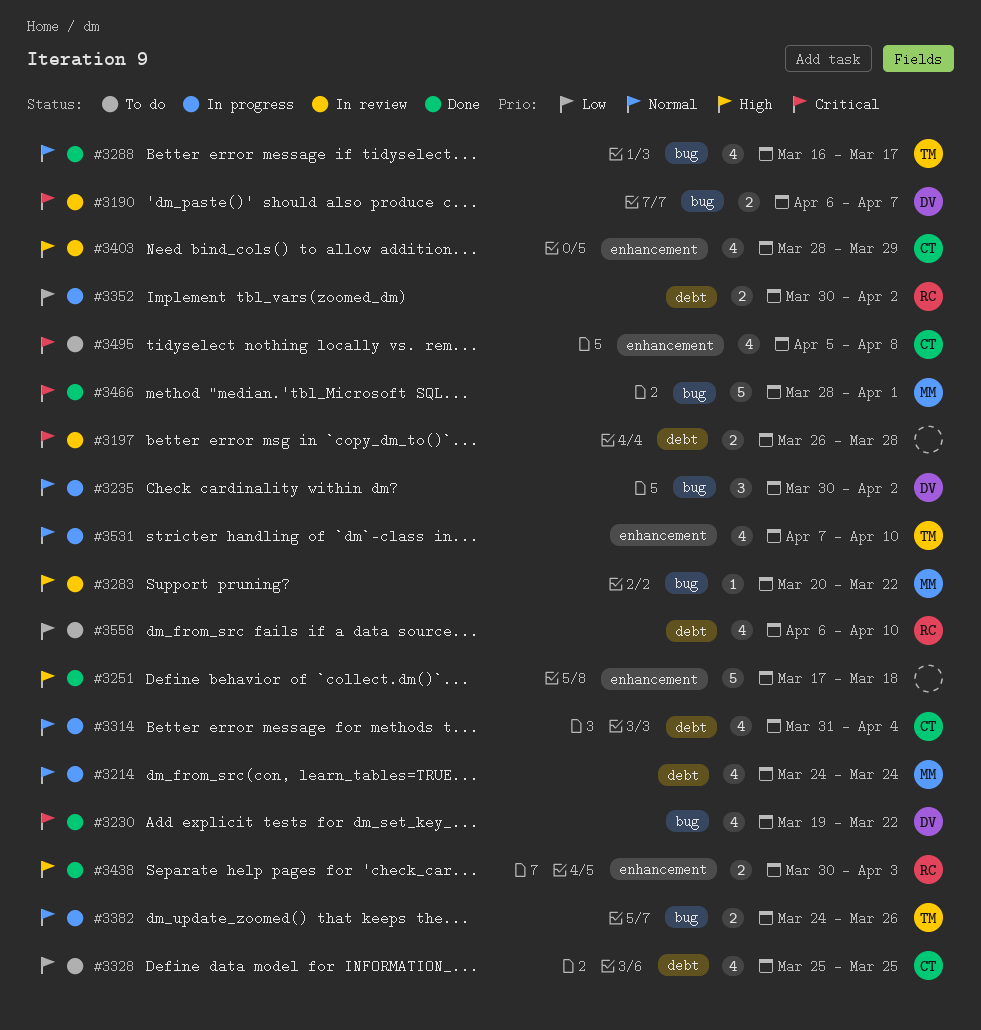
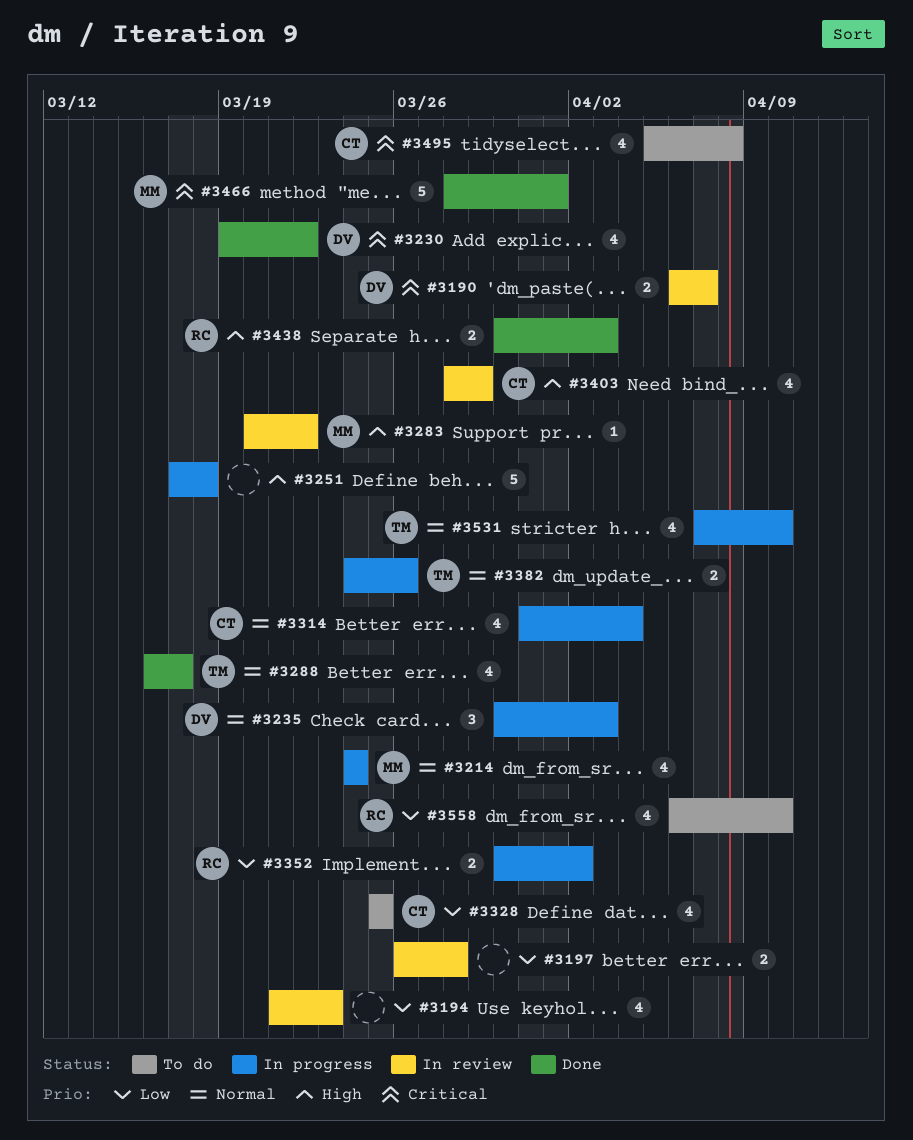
#3194: none -> present
#3197, priority: Critical -> Low
#3235, due: Apr 2 -> Apr 3
#3251, status: Done -> In progress

